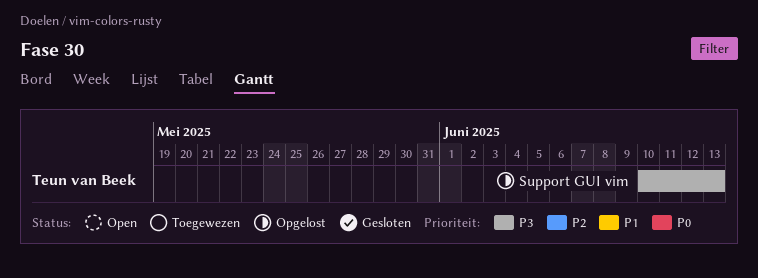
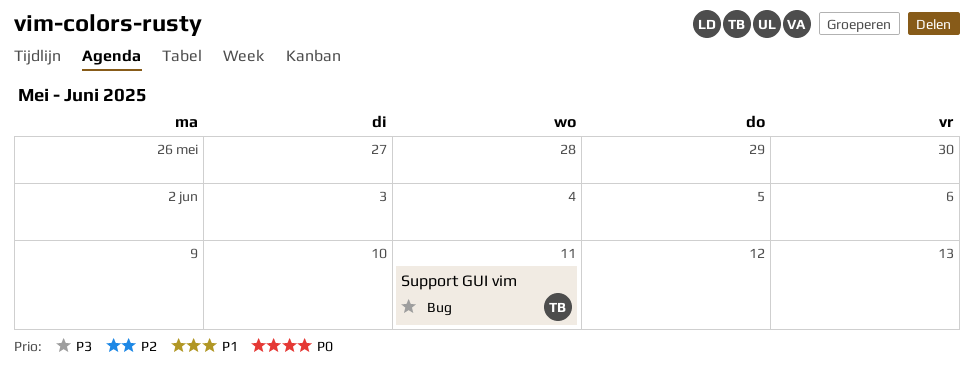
Support GUI vim, due: Jun 13 -> Jun 11

